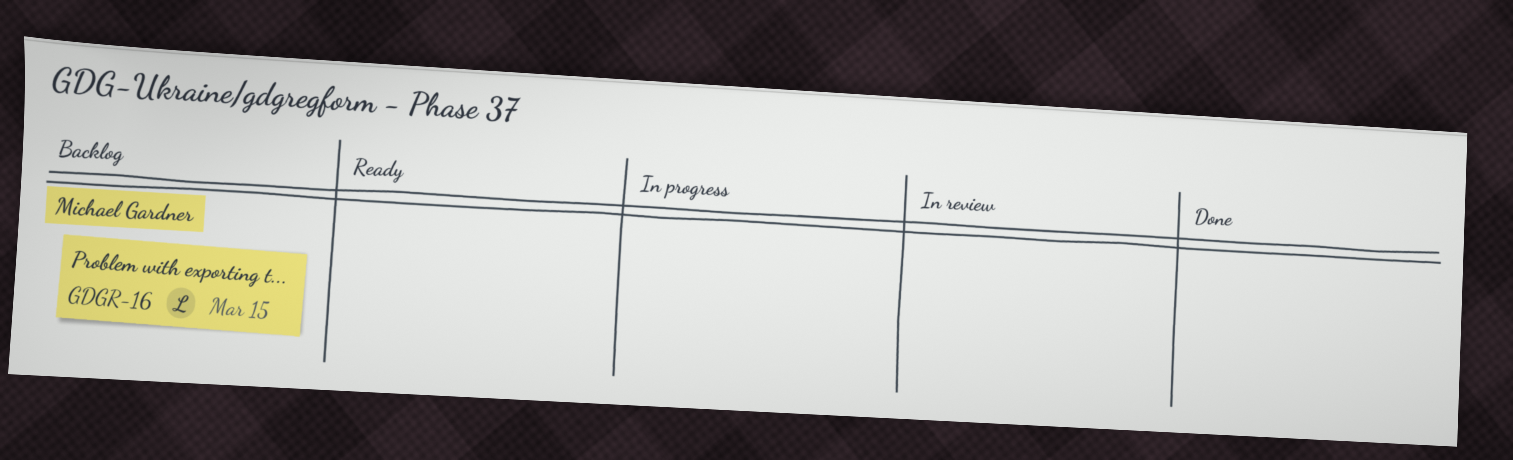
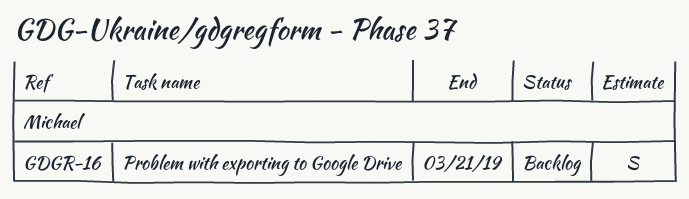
GDGR-16, estimate: L -> S
GDGR-16, due: Mar 15 -> Mar 21

